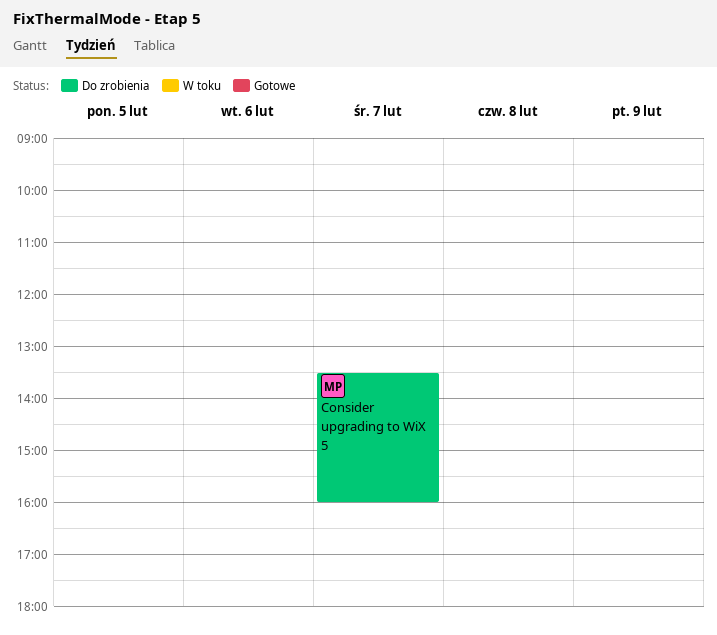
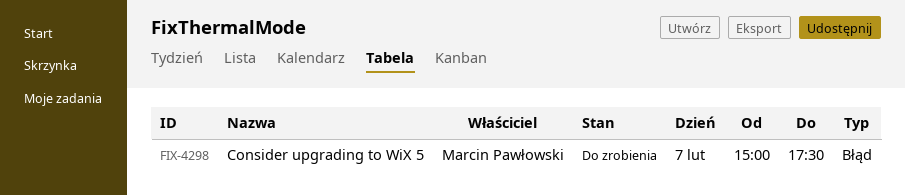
Consider upgrading to WiX 5, begins: 13:30 -> 15:00
Consider upgrading to WiX 5, ends: 16:00 -> 17:30

